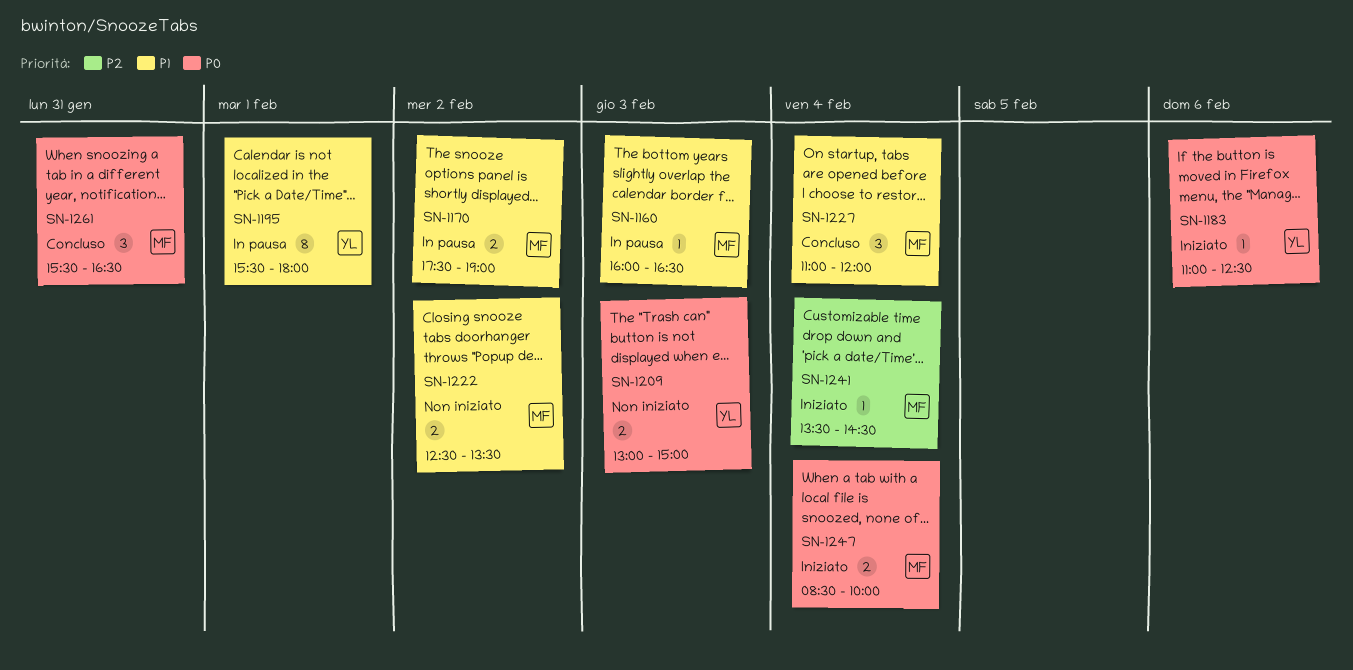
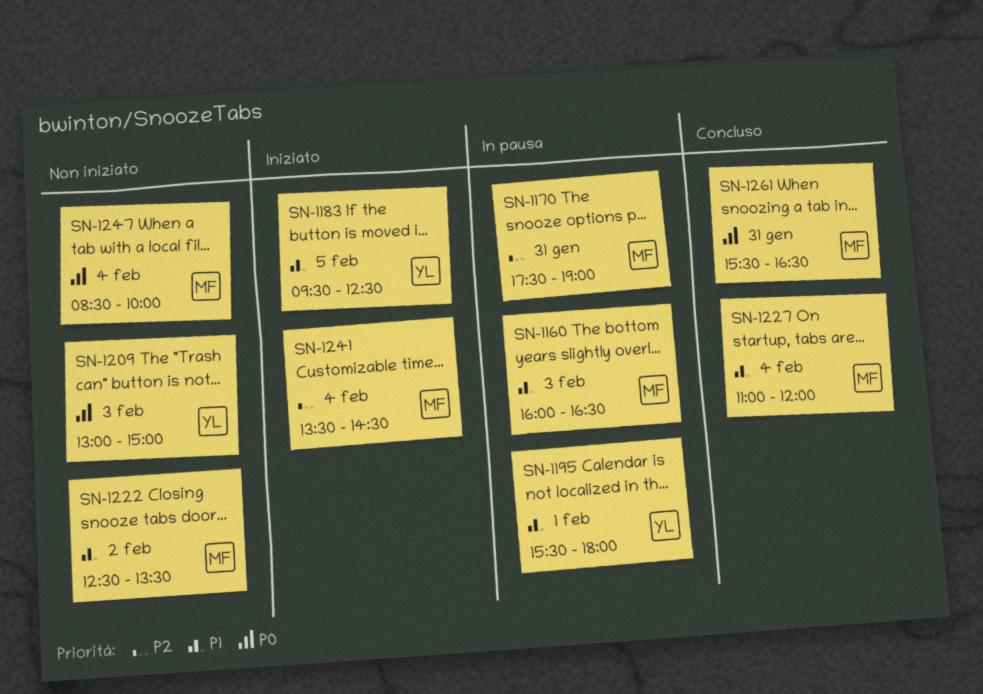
SN-1170, priority: P1 -> P2
SN-1170, day: Feb 2 -> Jan 31
SN-1183, priority: P0 -> P1
SN-1183, day: Feb 6 -> Feb 5
SN-1183, begins: 11:00 -> 09:30
SN-1247, status: Iniziato -> Non iniziato

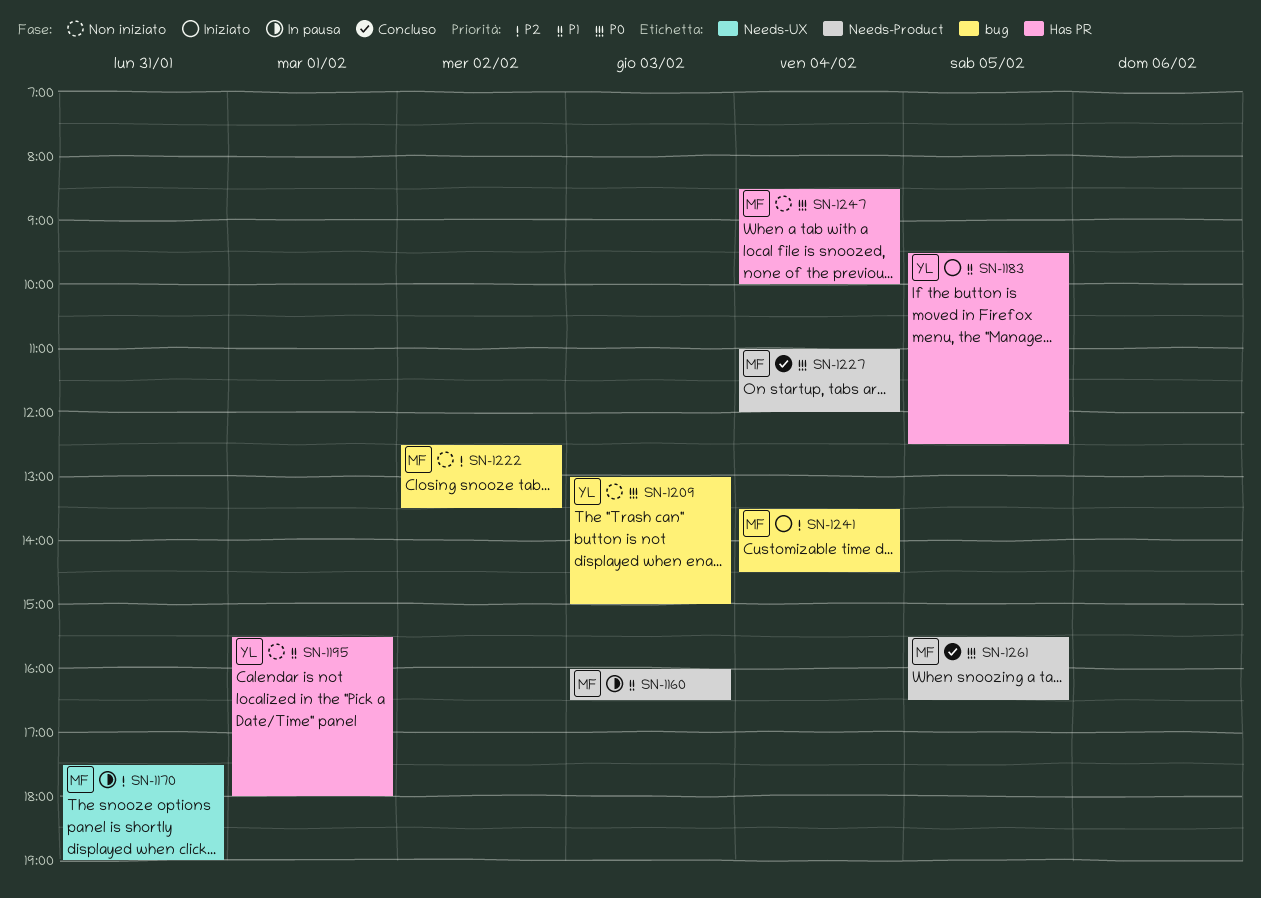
SN-1195, status: In pausa -> Non iniziato
SN-1222, priority: P1 -> P2
SN-1227, priority: P1 -> P0
SN-1261, day: Jan 31 -> Feb 5

